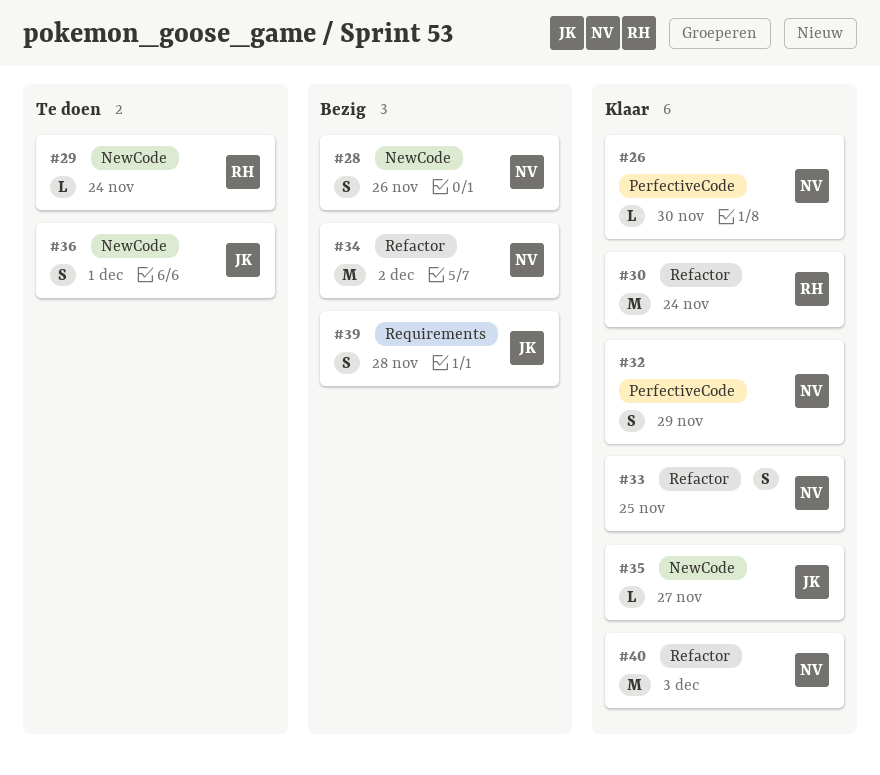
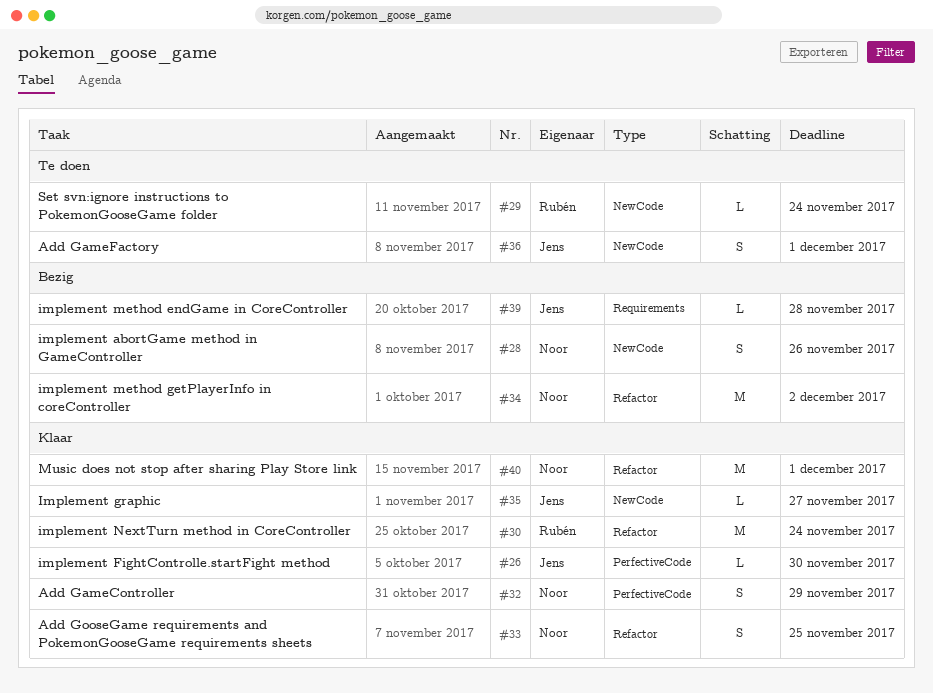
#26, owner: Noor -> Jens
#39, estimate: S -> L
#40, due: Dec 3 -> Dec 1

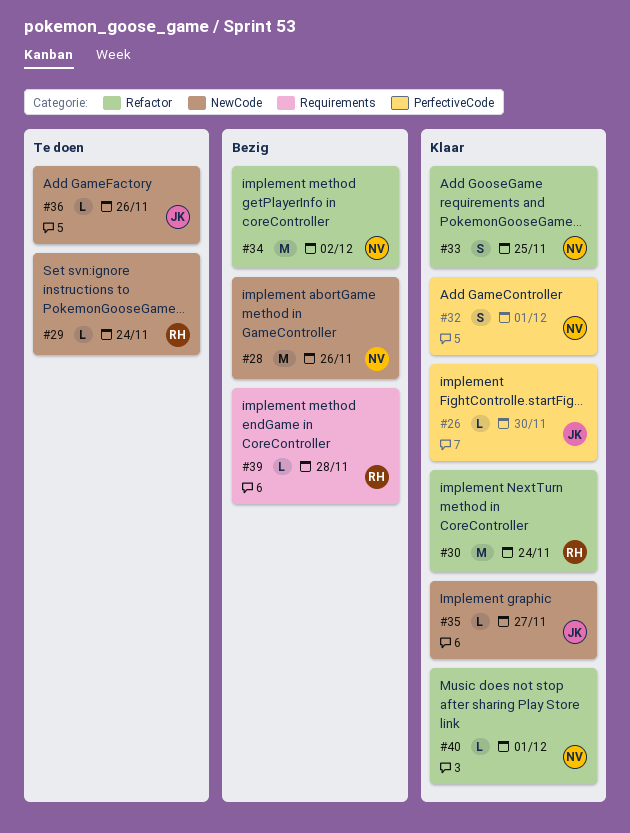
#28, estimate: S -> M
#32, due: Nov 29 -> Dec 1
#36, estimate: S -> L
#36, due: Dec 1 -> Nov 26
#39, owner: Jens -> Rubén
#40, estimate: M -> L

